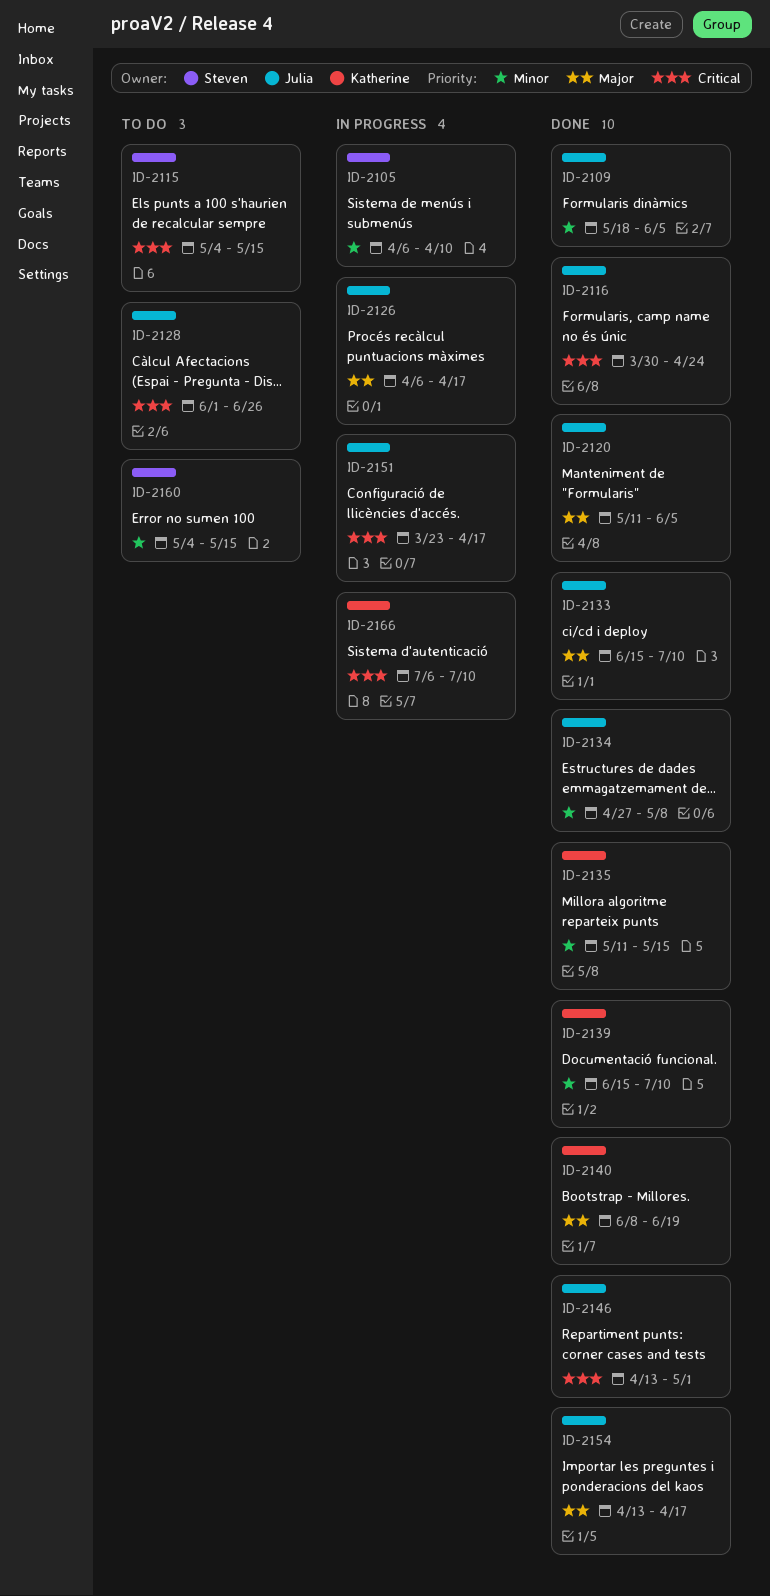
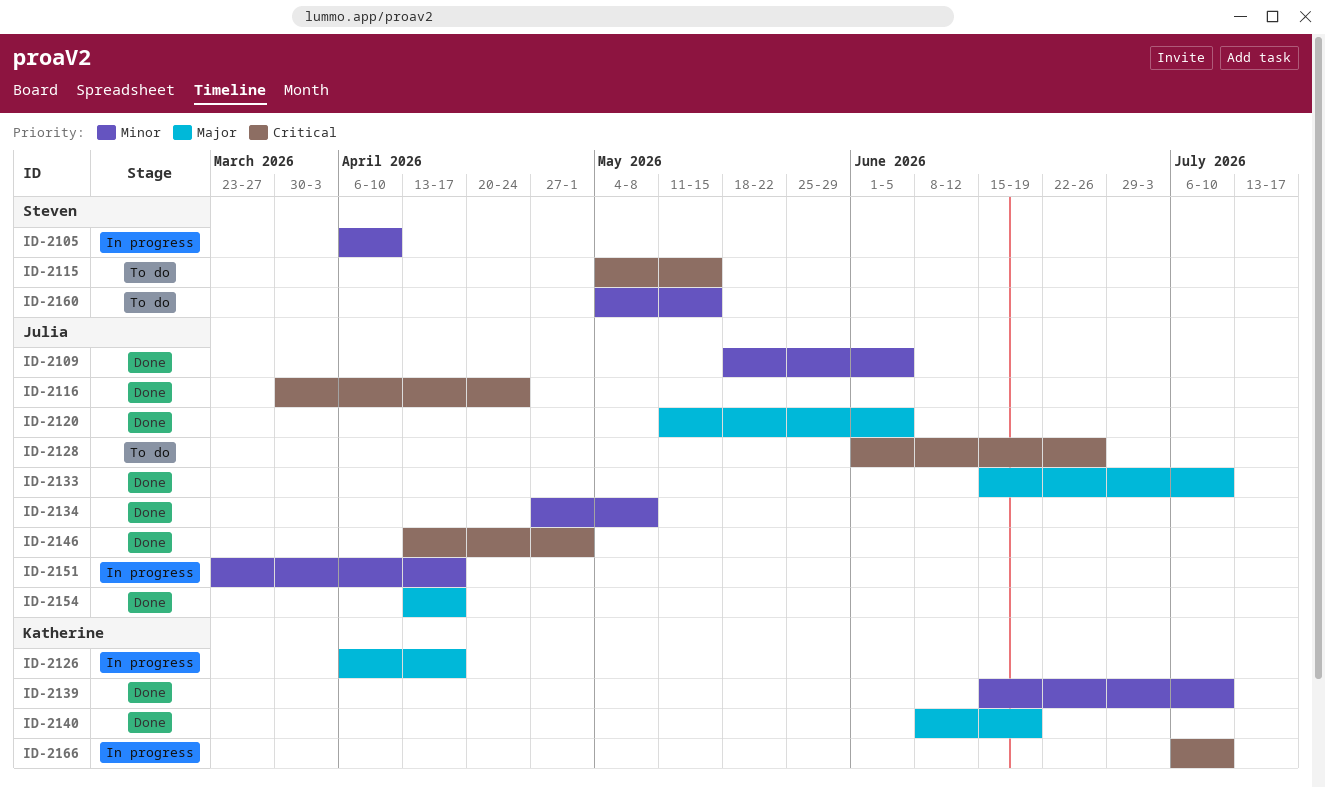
ID-2126, owner: Julia -> Katherine
ID-2135: present -> none
ID-2151, priority: Critical -> Minor

